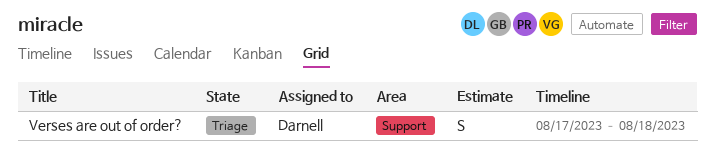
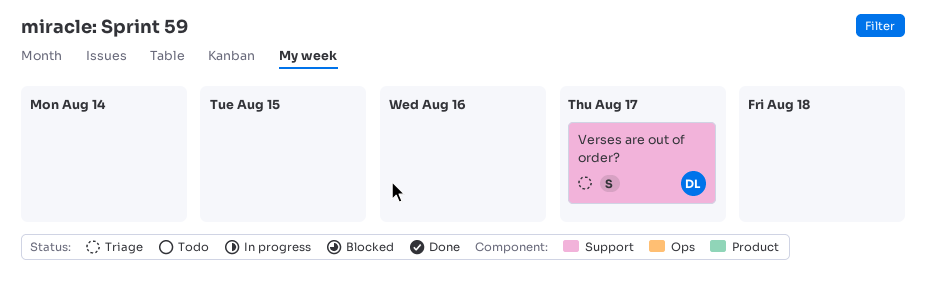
Verses are out of order?, due: Aug 18 -> Aug 17

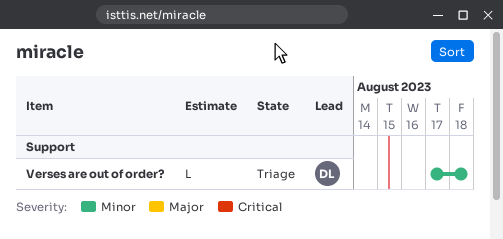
Verses are out of order?, estimate: S -> L
Verses are out of order?, due: Aug 17 -> Aug 18

